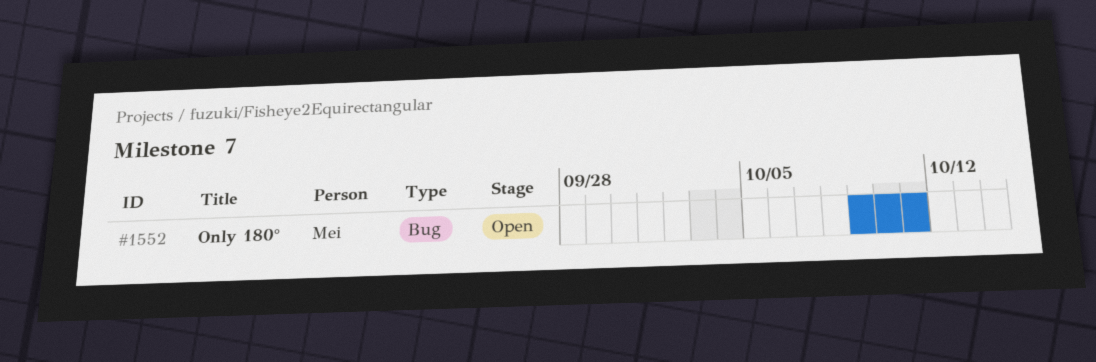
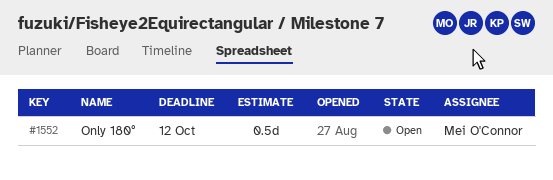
#1552, due: Oct 11 -> Oct 12

